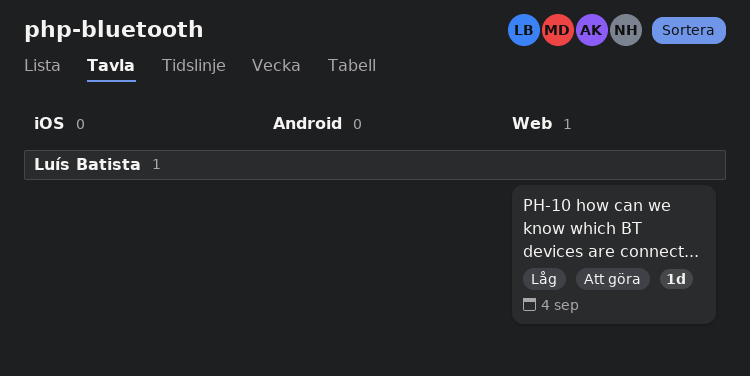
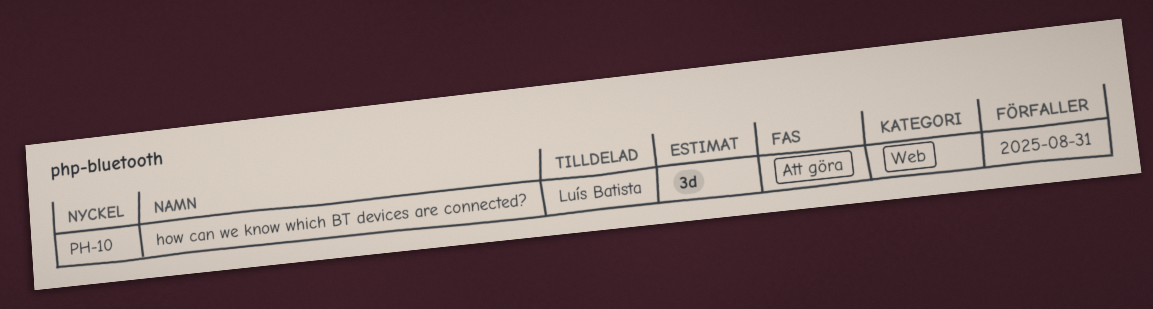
PH-10, estimate: 1d -> 3d
PH-10, due: Sep 4 -> Aug 31

